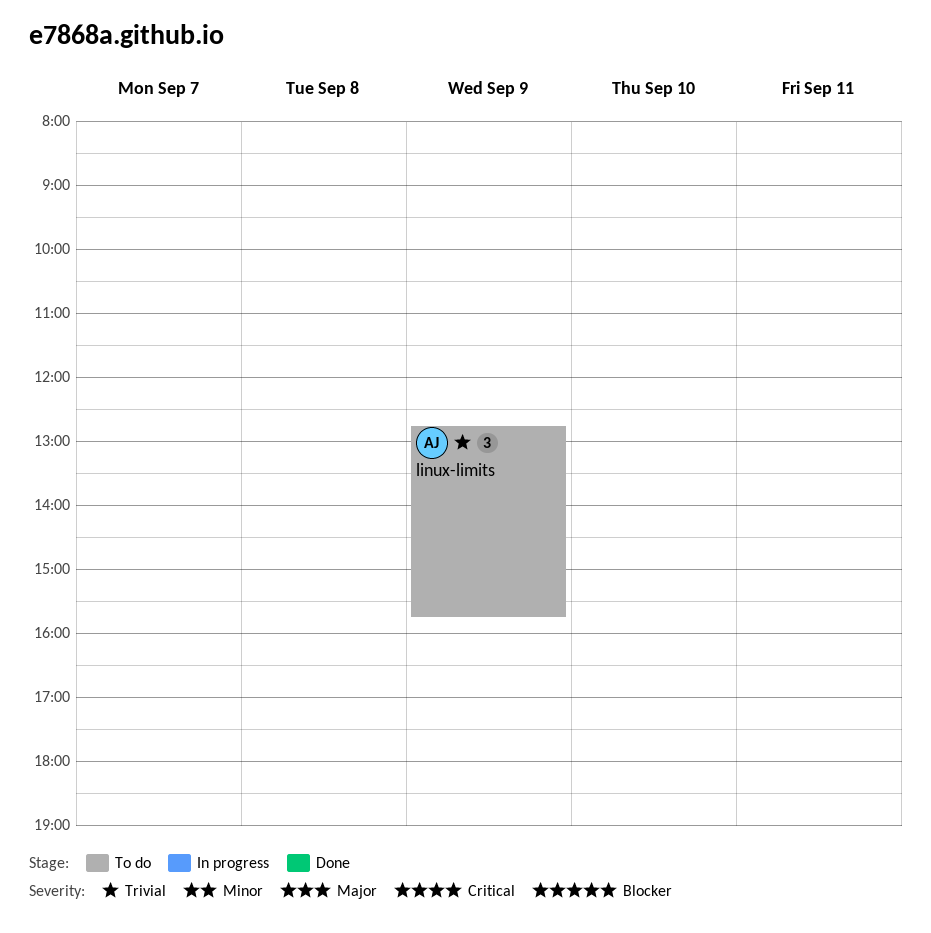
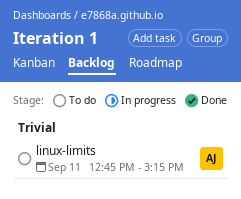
linux-limits, day: Sep 9 -> Sep 11
linux-limits, ends: 15:45 -> 15:15

